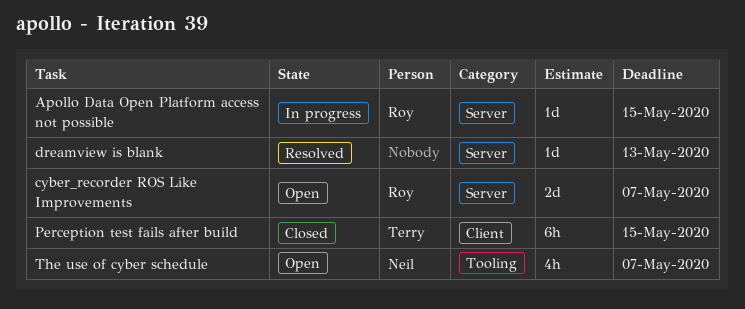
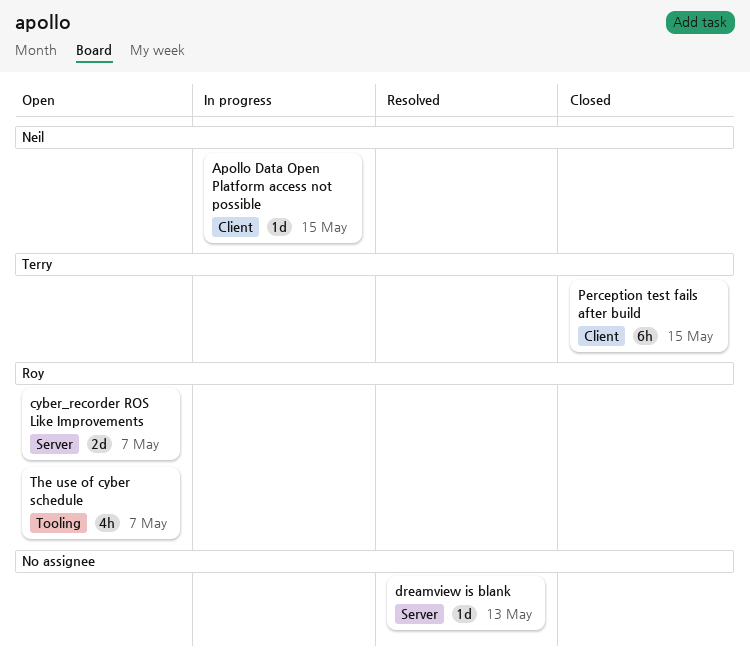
Apollo Data Open Platform access not possible, owner: Roy -> Neil
Apollo Data Open Platform access not possible, label: Server -> Client
The use of cyber schedule, owner: Neil -> Roy

